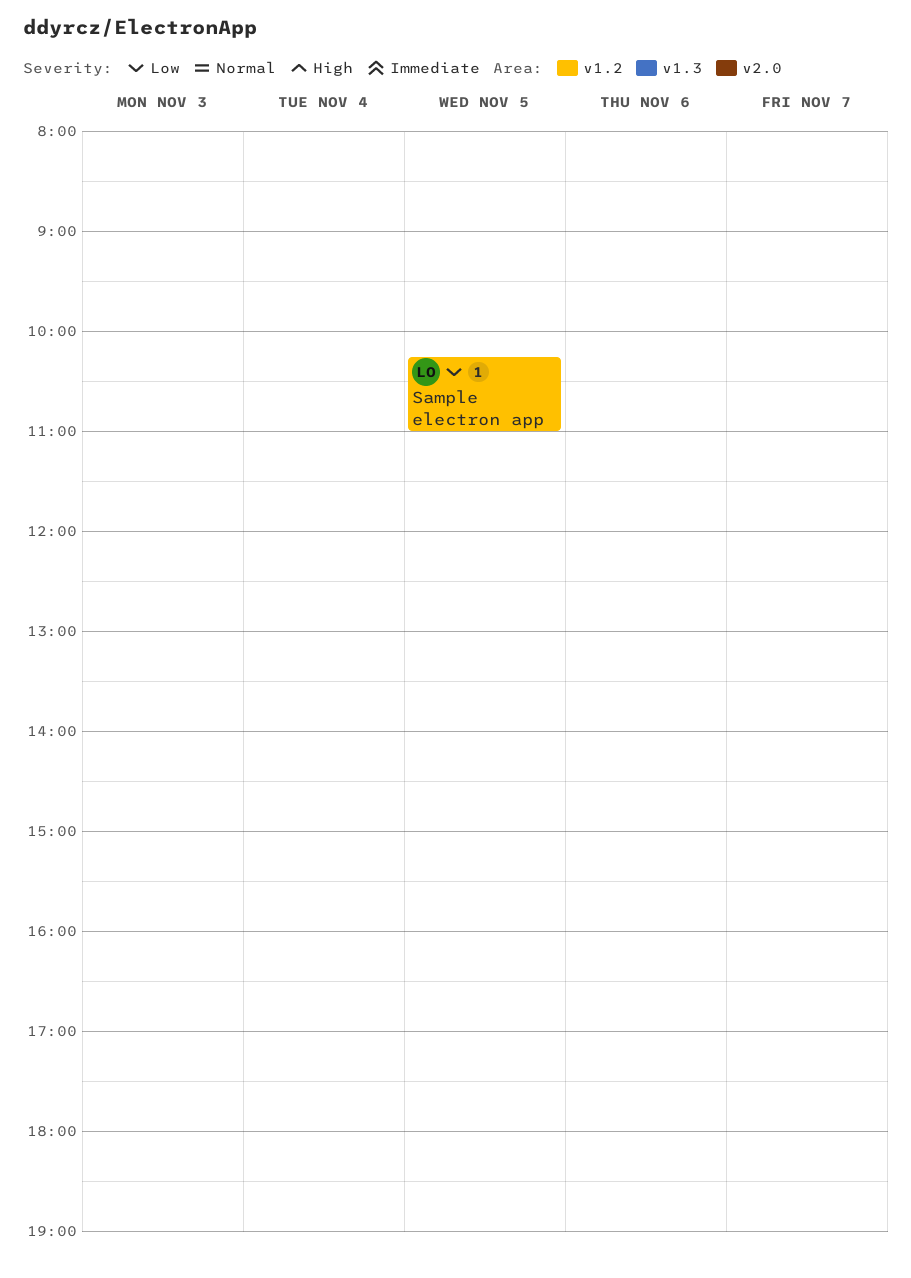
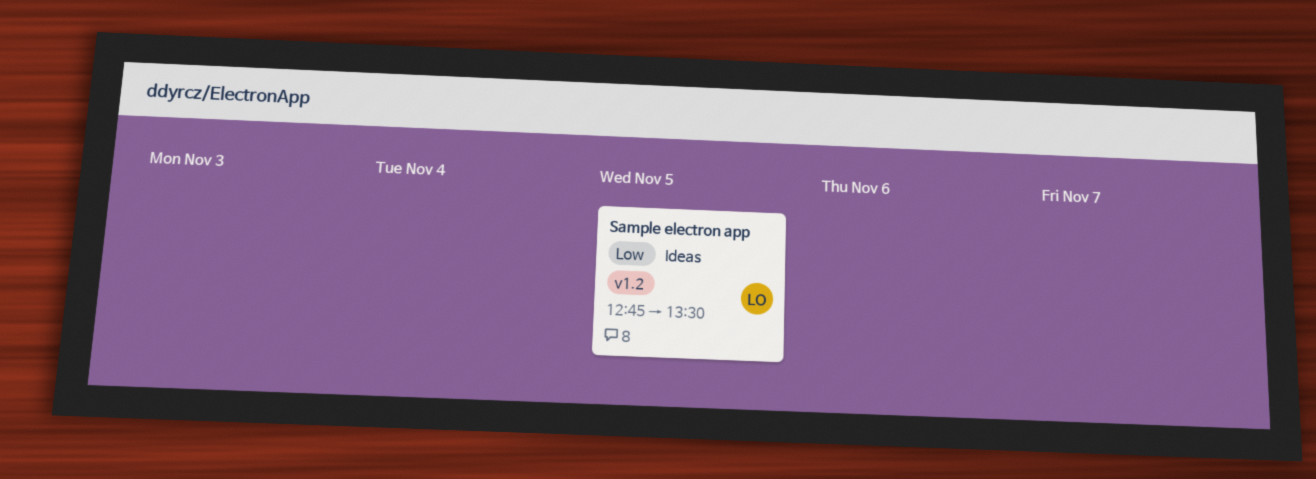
Sample electron app, begins: 10:15 -> 12:45
Sample electron app, ends: 11:00 -> 13:30

